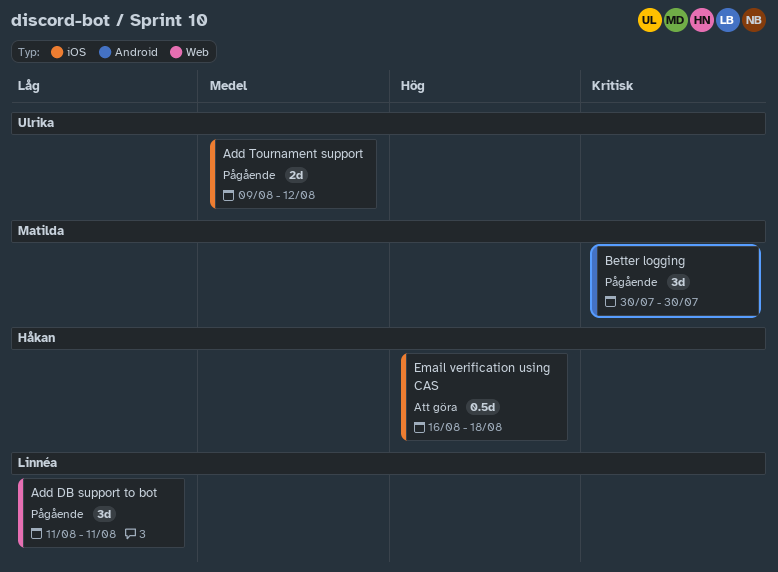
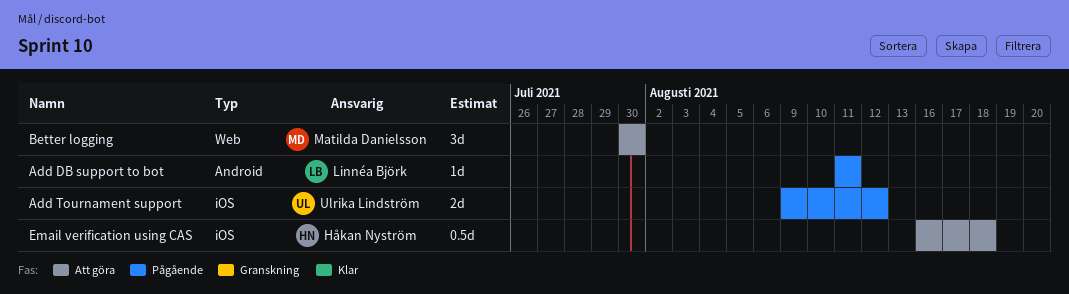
Add DB support to bot, label: Web -> Android
Add DB support to bot, estimate: 3d -> 1d
Better logging, status: Pågående -> Att göra
Better logging, label: Android -> Web

